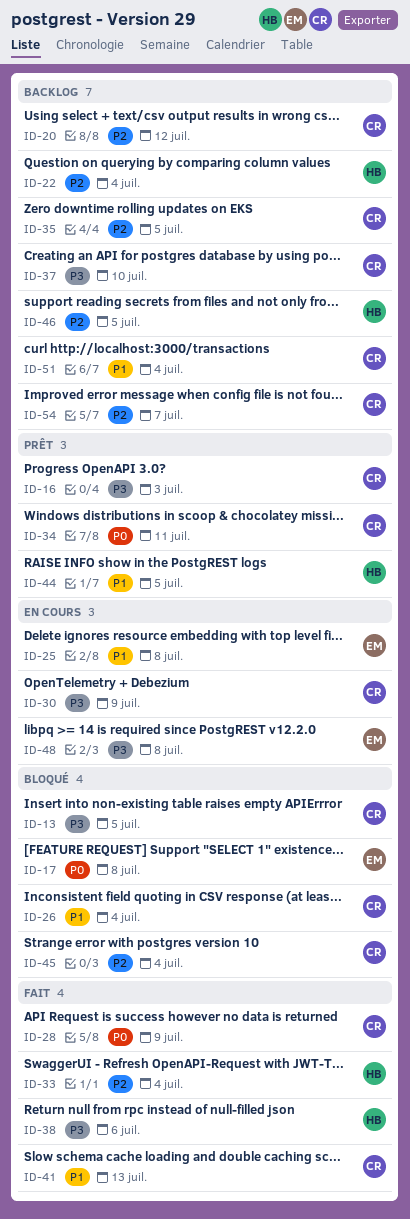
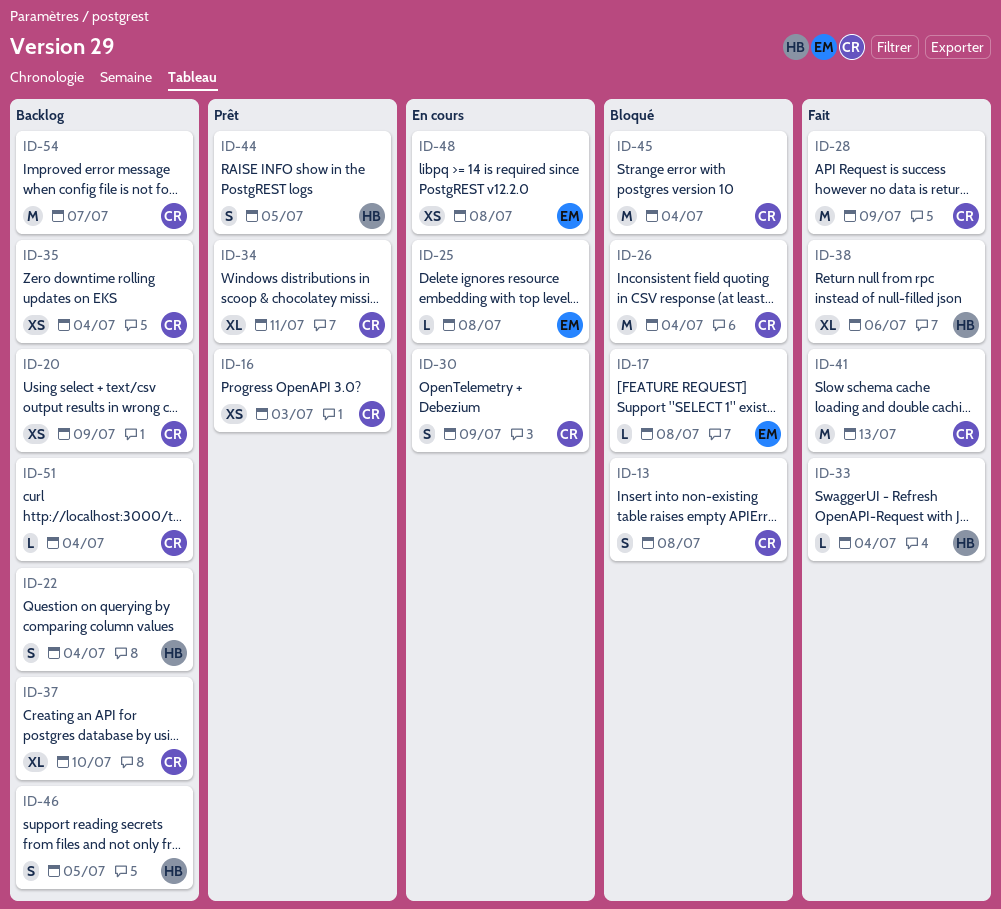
ID-13, due: Jul 5 -> Jul 8
ID-20, due: Jul 12 -> Jul 9
ID-35, due: Jul 5 -> Jul 4

